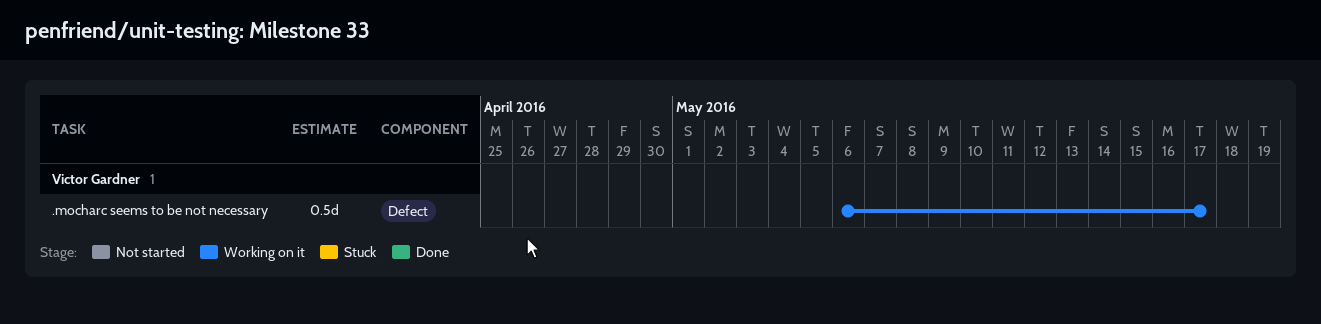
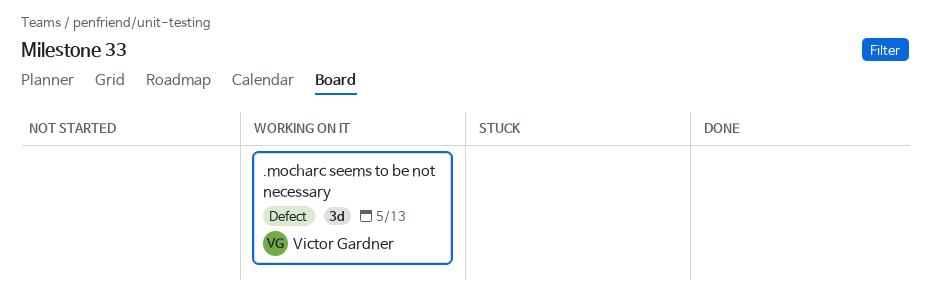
.mocharc seems to be not necessary, estimate: 0.5d -> 3d
.mocharc seems to be not necessary, due: May 17 -> May 13

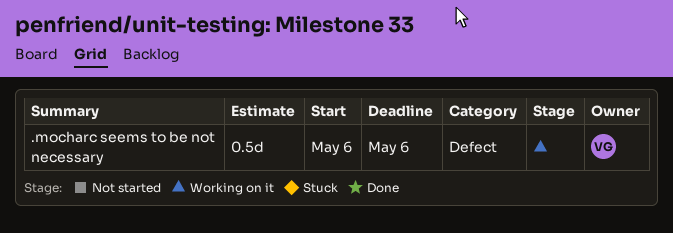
.mocharc seems to be not necessary, estimate: 3d -> 0.5d
.mocharc seems to be not necessary, due: May 13 -> May 6

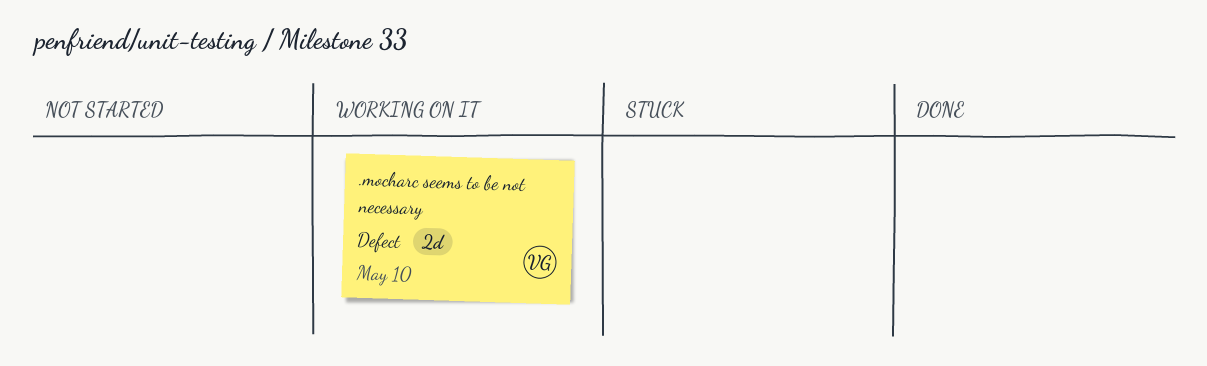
.mocharc seems to be not necessary, estimate: 0.5d -> 2d
.mocharc seems to be not necessary, due: May 6 -> May 10

